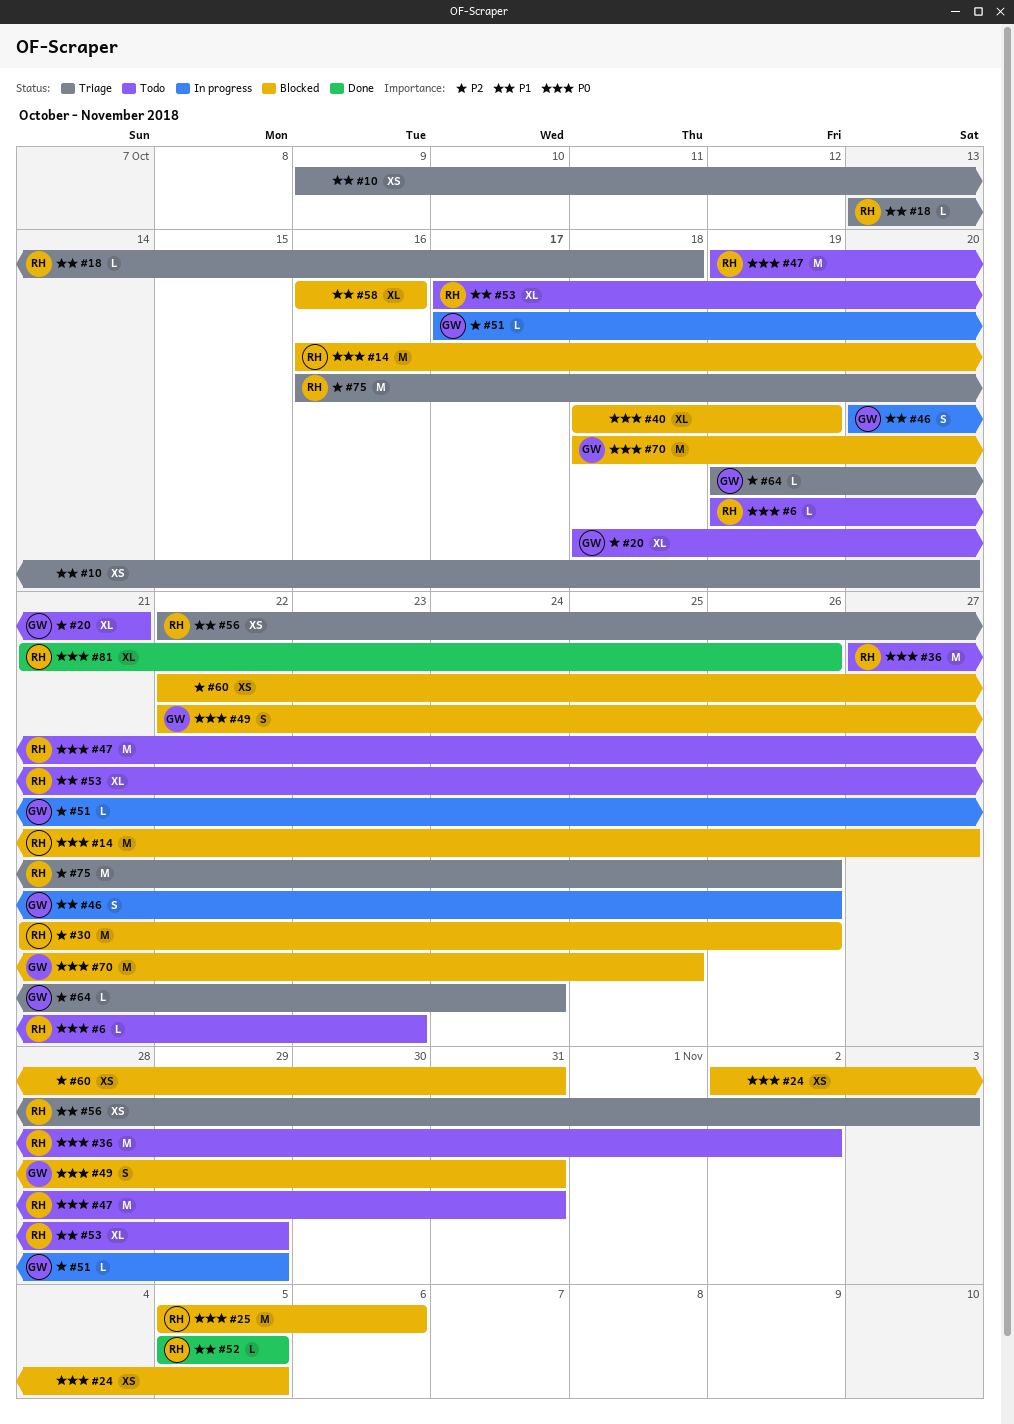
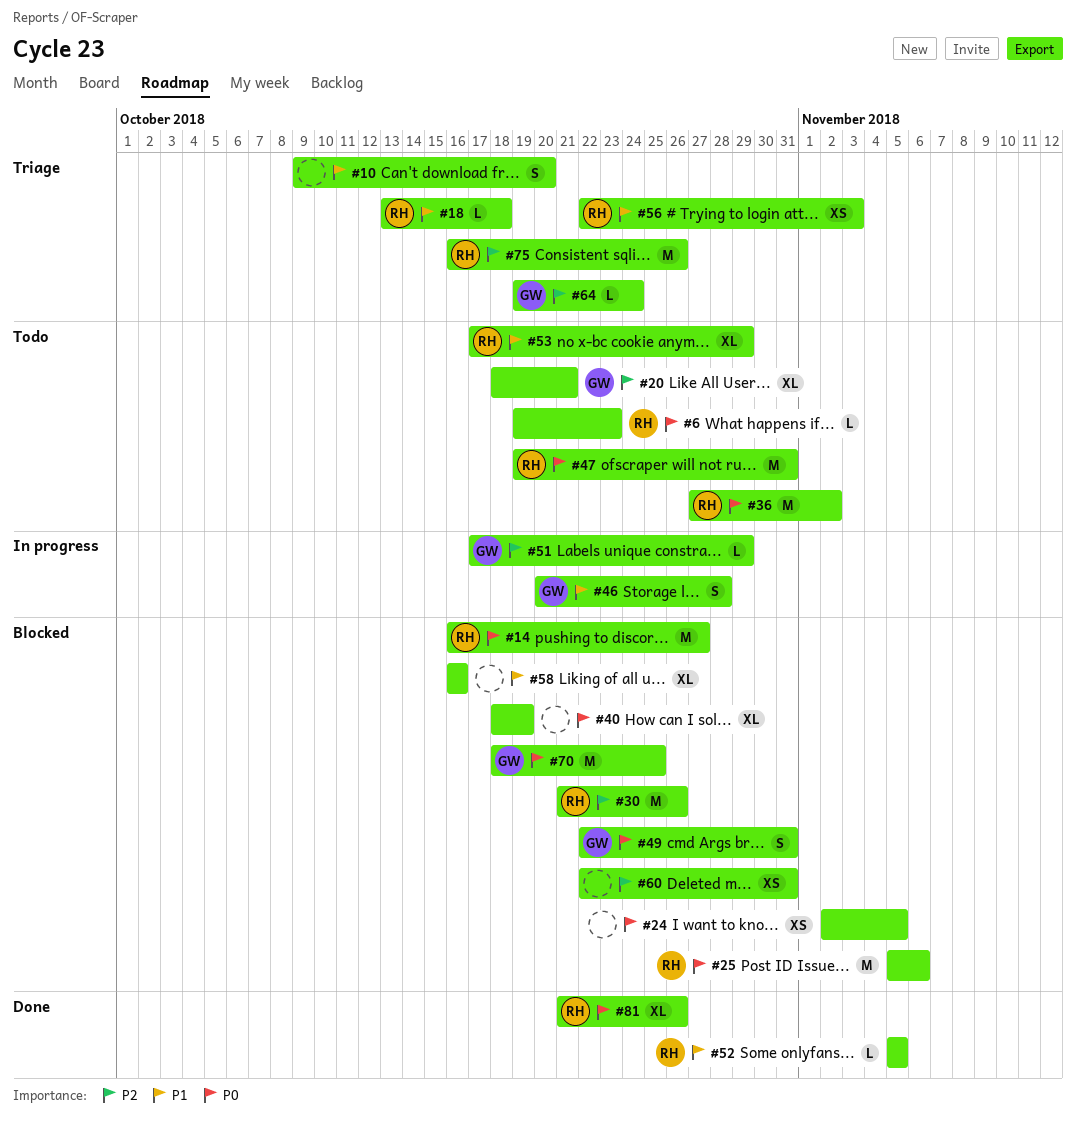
#10, estimate: XS -> S
#46, due: Oct 26 -> Oct 28

